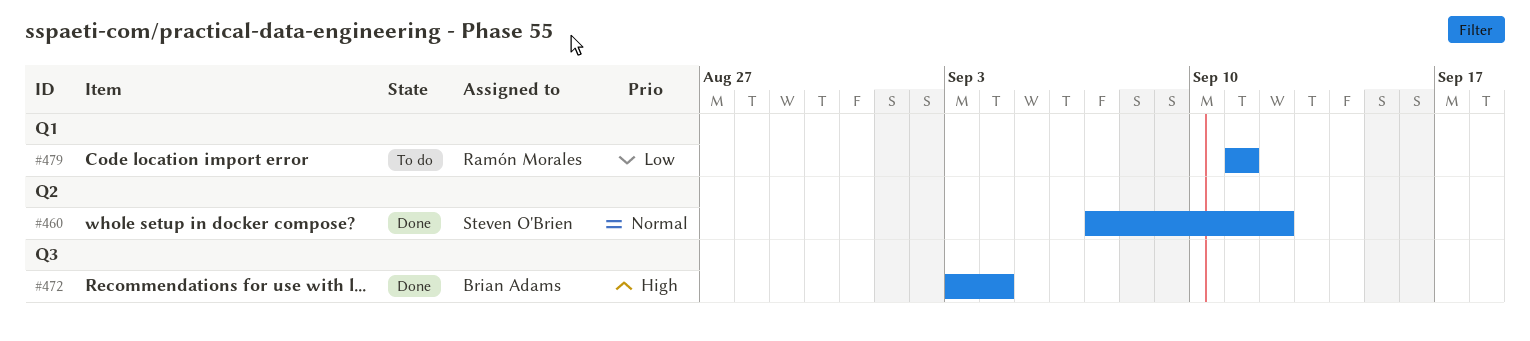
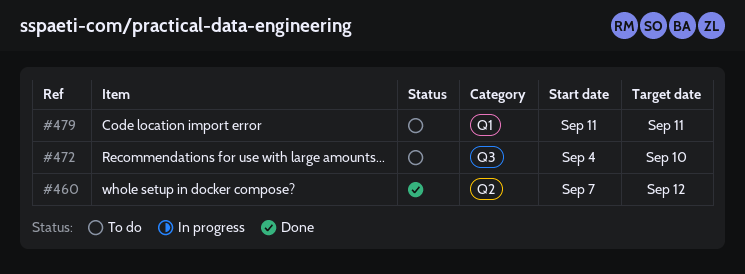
#472, status: Done -> To do
#472, start: Sep 3 -> Sep 4
#472, due: Sep 4 -> Sep 10

